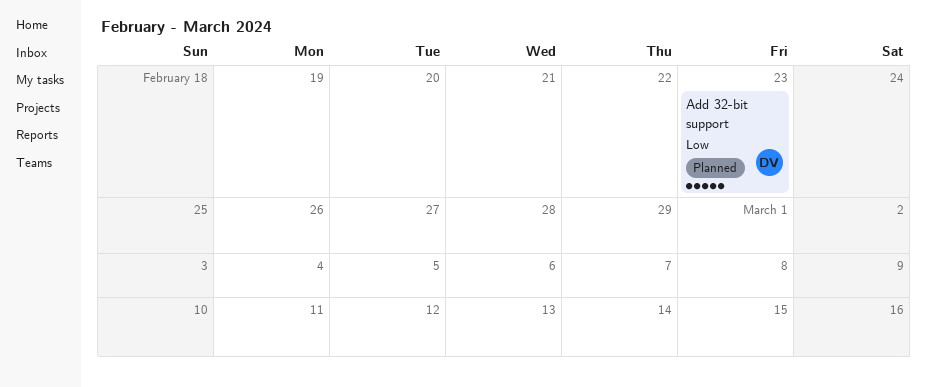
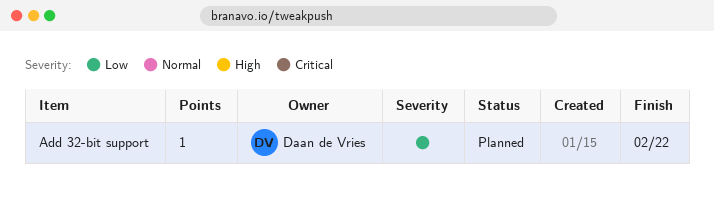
Add 32-bit support, estimate: 5 -> 1
Add 32-bit support, due: Feb 23 -> Feb 22

